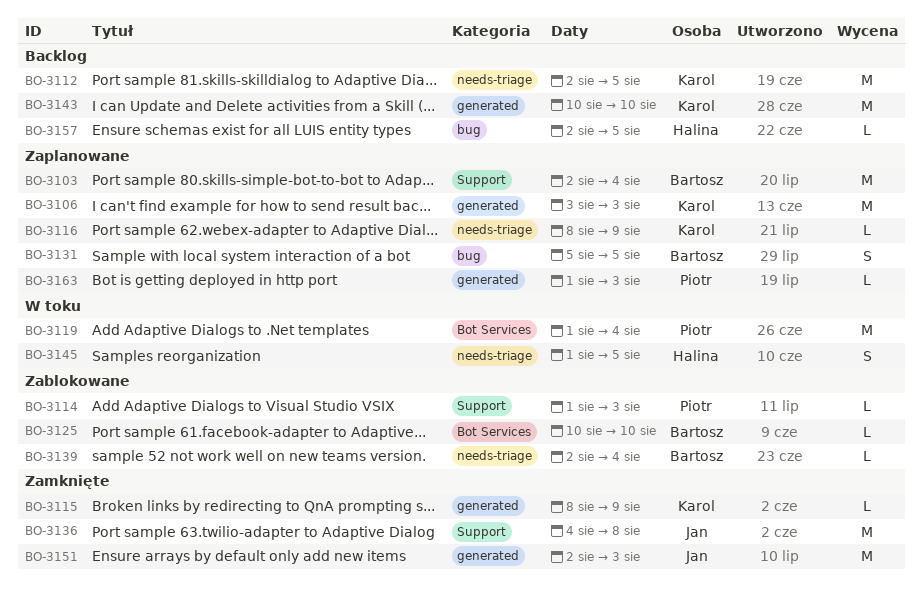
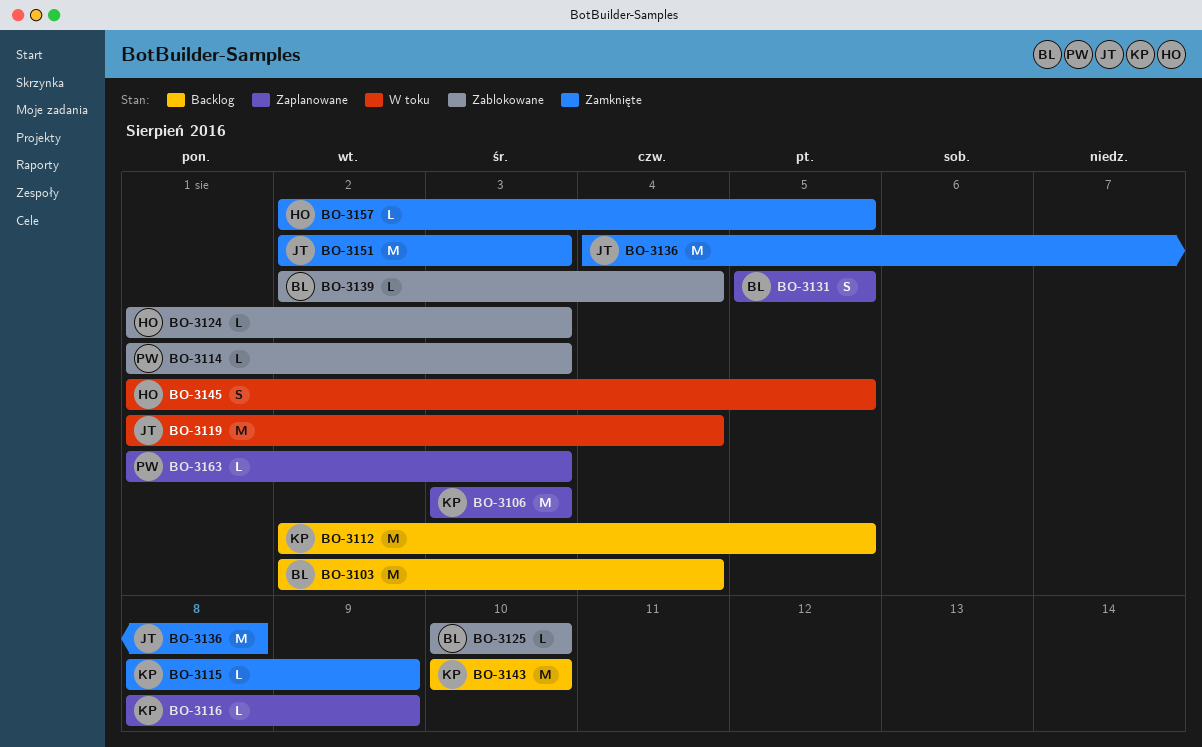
BO-3103, status: Zaplanowane -> Backlog
BO-3119, owner: Piotr -> Jan
BO-3124: none -> present
BO-3157, status: Backlog -> Zamknięte

